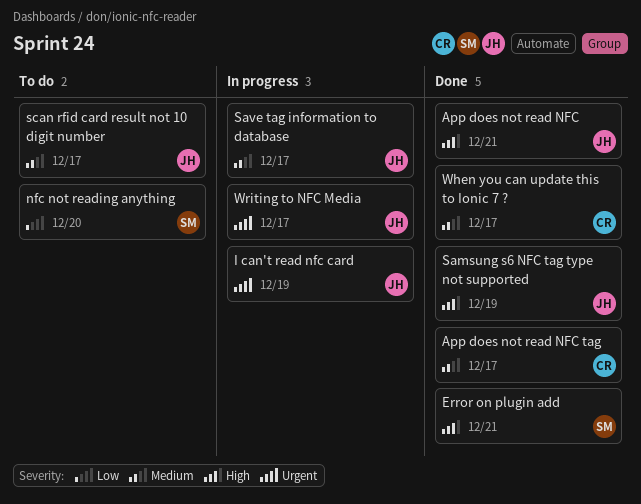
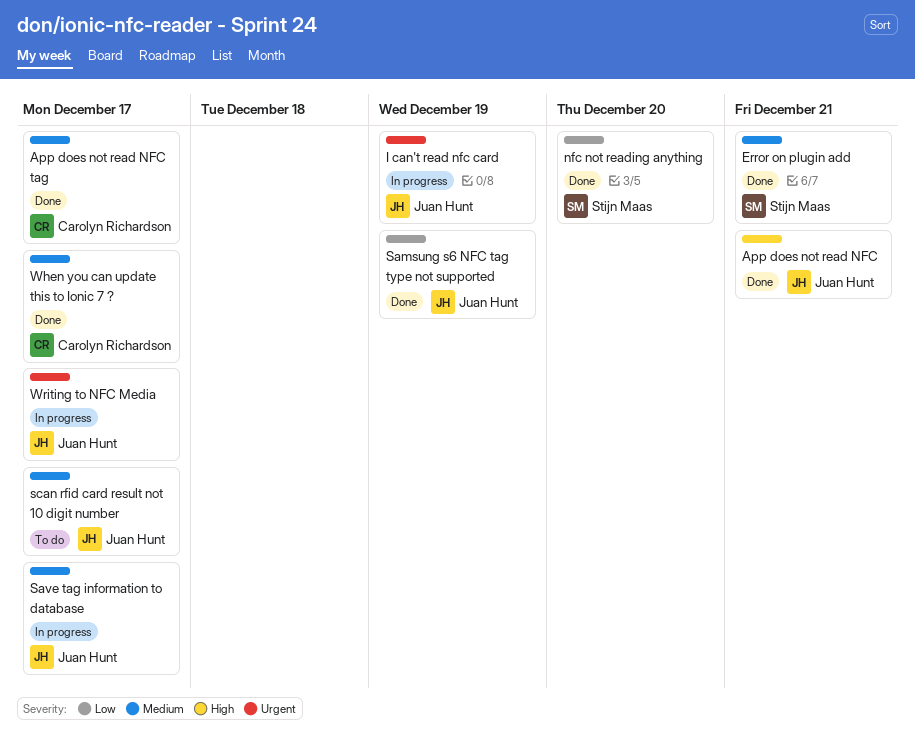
Error on plugin add, priority: High -> Medium
nfc not reading anything, status: To do -> Done
Samsung s6 NFC tag type not supported, priority: High -> Low

